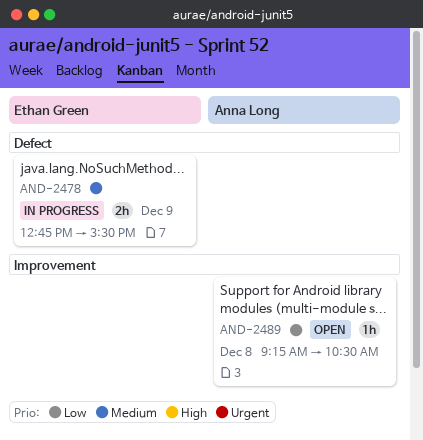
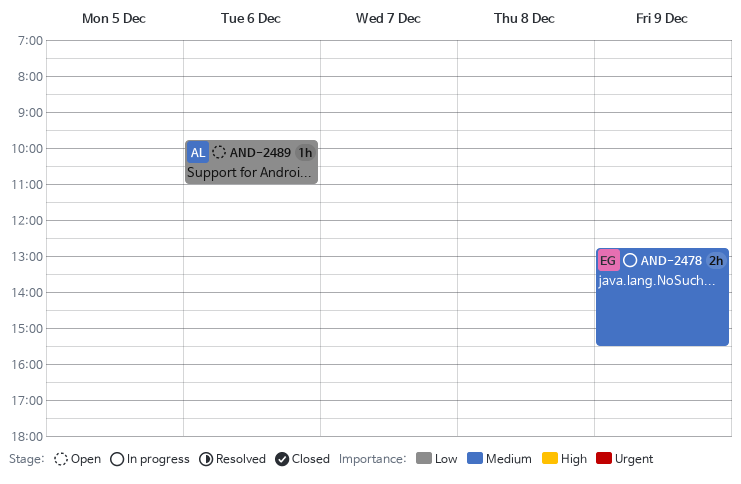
AND-2489, day: Dec 8 -> Dec 6
AND-2489, begins: 09:15 -> 09:45
AND-2489, ends: 10:30 -> 11:00

